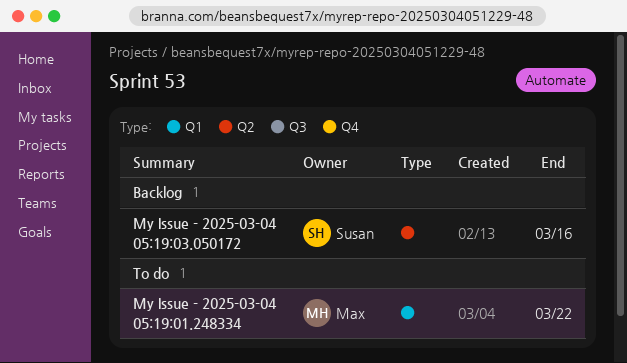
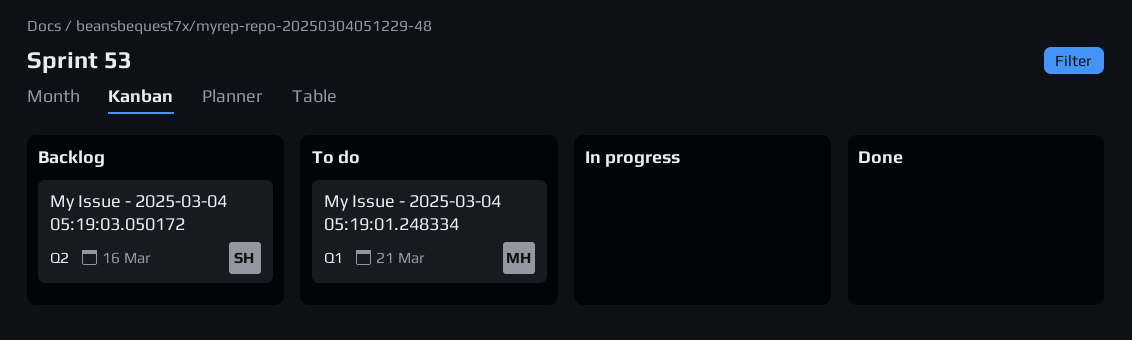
My Issue - 2025-03-04 05:19:01.248334, due: Mar 22 -> Mar 21

